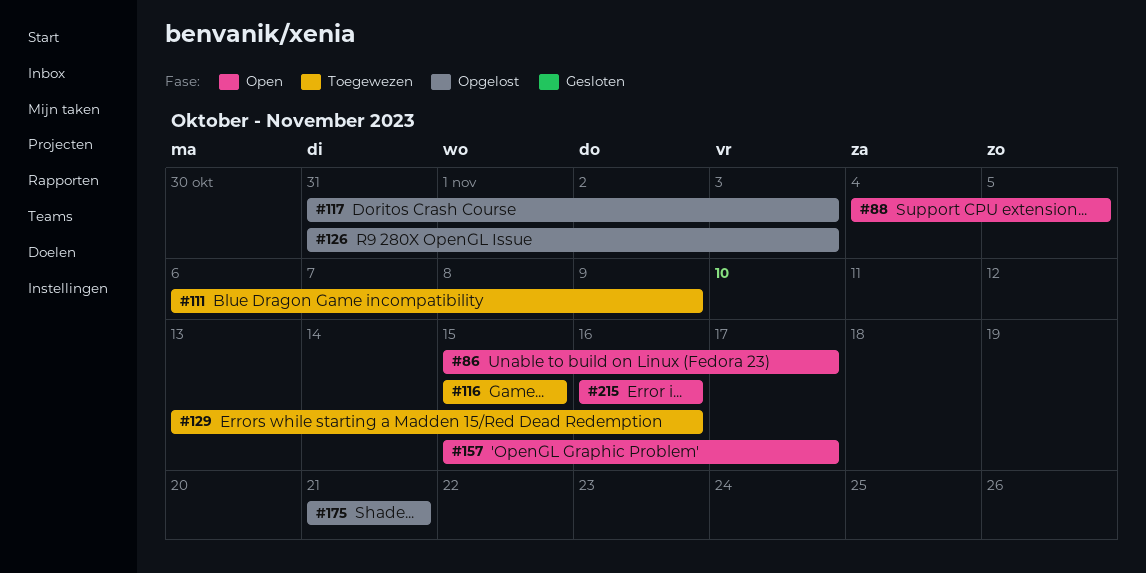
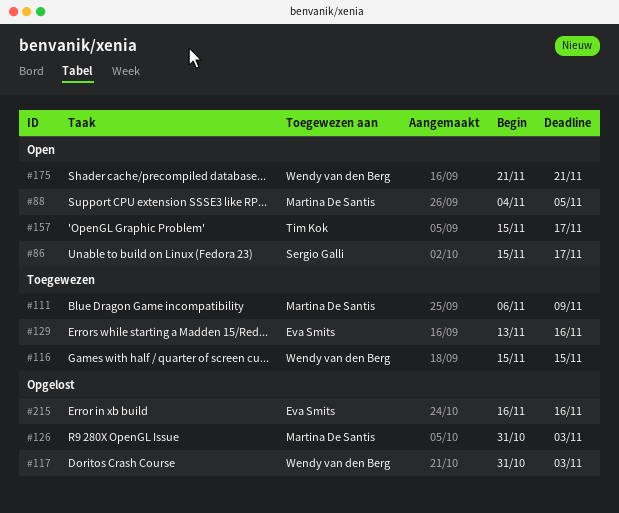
#175, status: Opgelost -> Open
#215, status: Open -> Opgelost

